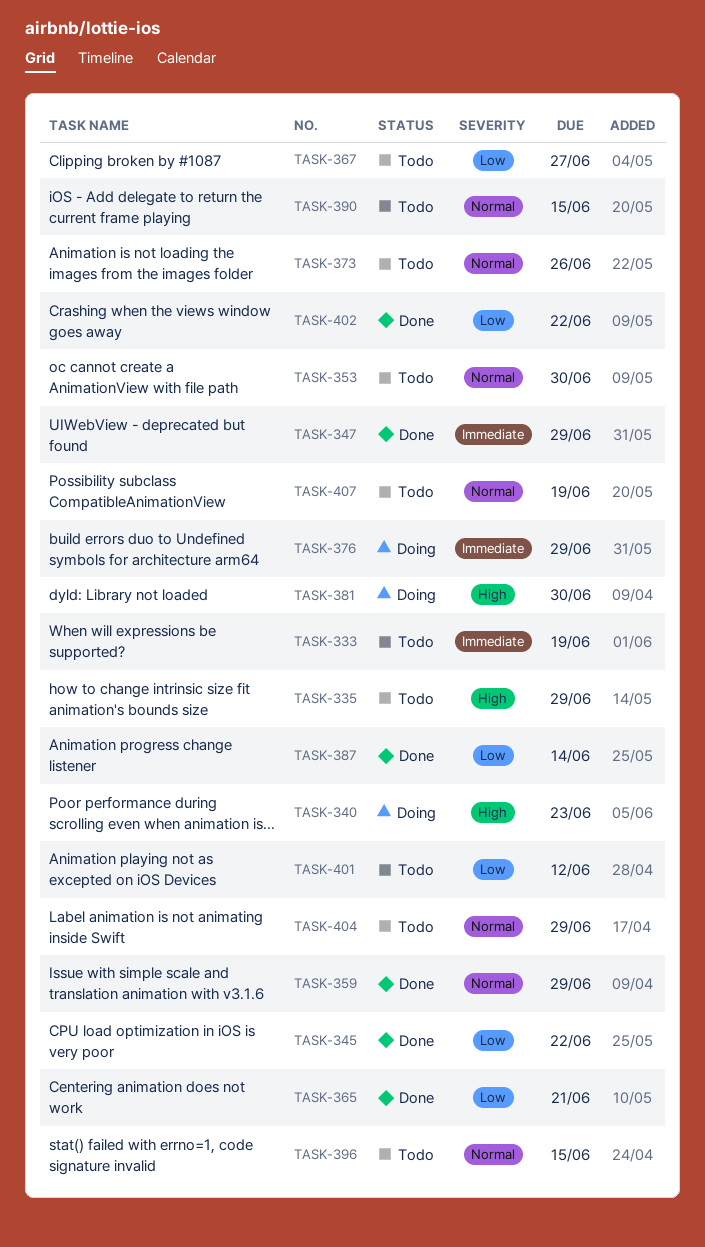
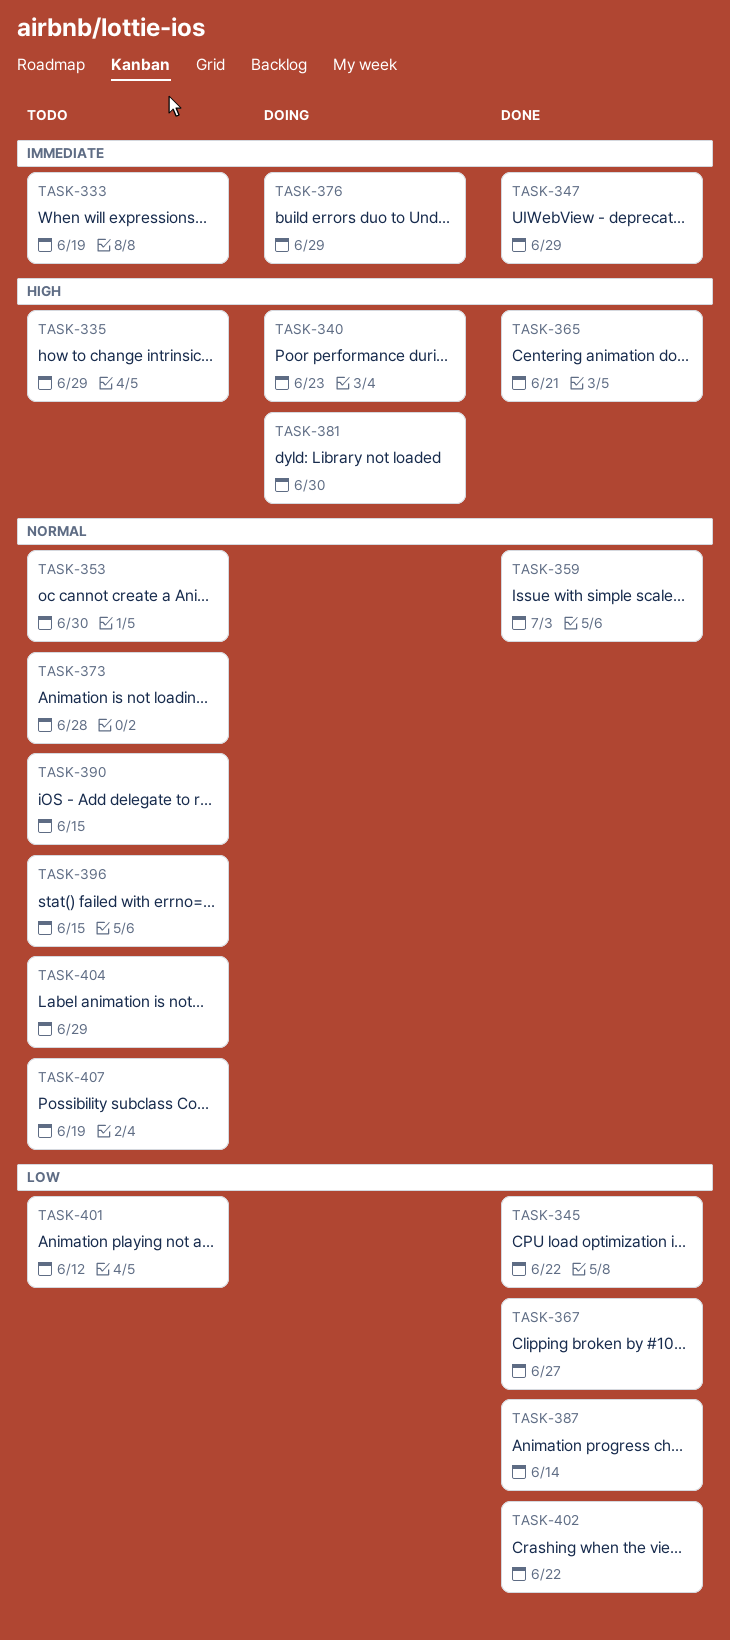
TASK-359, due: Jun 29 -> Jul 3
TASK-365, priority: Low -> High
TASK-367, status: Todo -> Done
TASK-373, due: Jun 26 -> Jun 28

